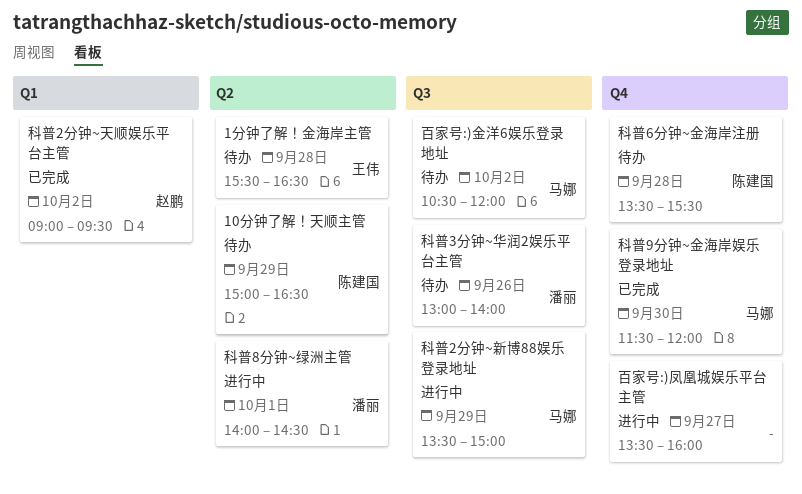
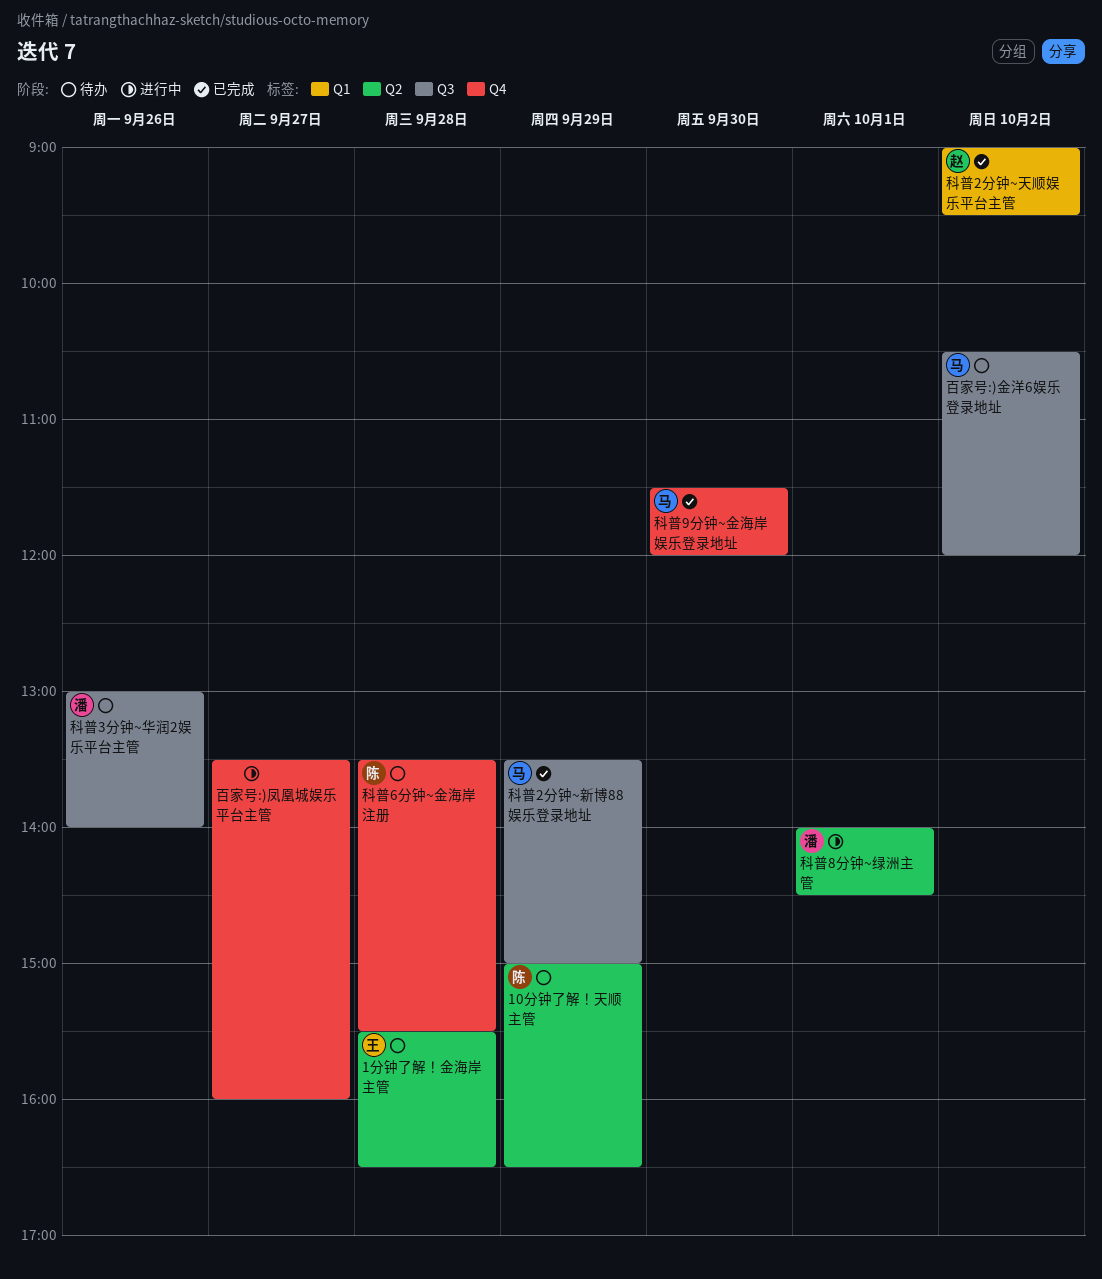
科普2分钟~新博88娱乐登录地址, status: 进行中 -> 已完成

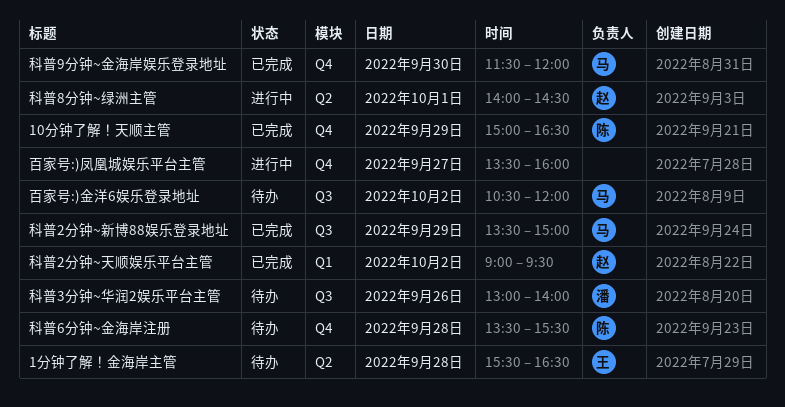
10分钟了解！天顺主管, status: 待办 -> 已完成
10分钟了解！天顺主管, label: Q2 -> Q4
科普8分钟~绿洲主管, owner: 潘 -> 赵

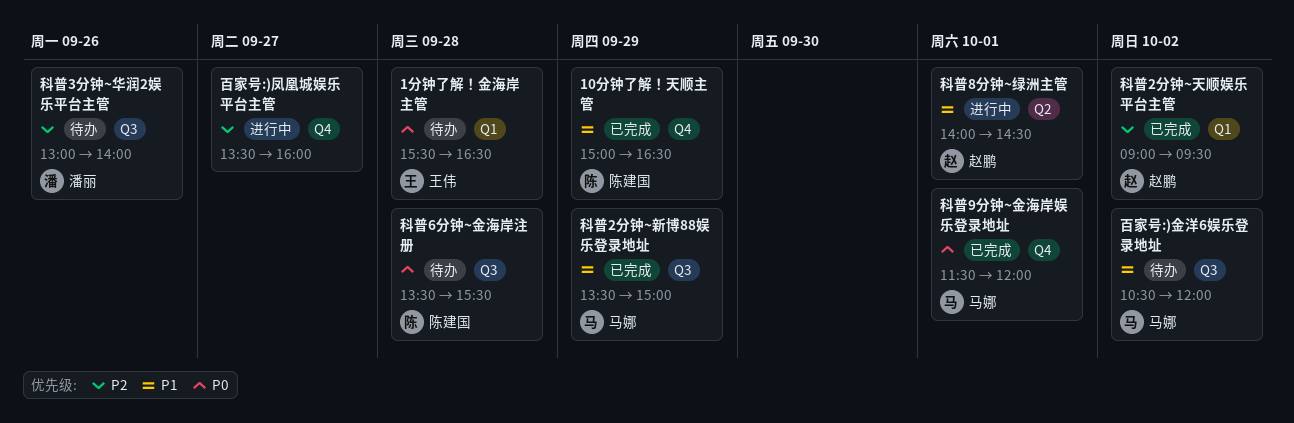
1分钟了解！金海岸主管, label: Q2 -> Q1
科普6分钟~金海岸注册, label: Q4 -> Q3
科普9分钟~金海岸娱乐登录地址, day: Sep 30 -> Oct 1

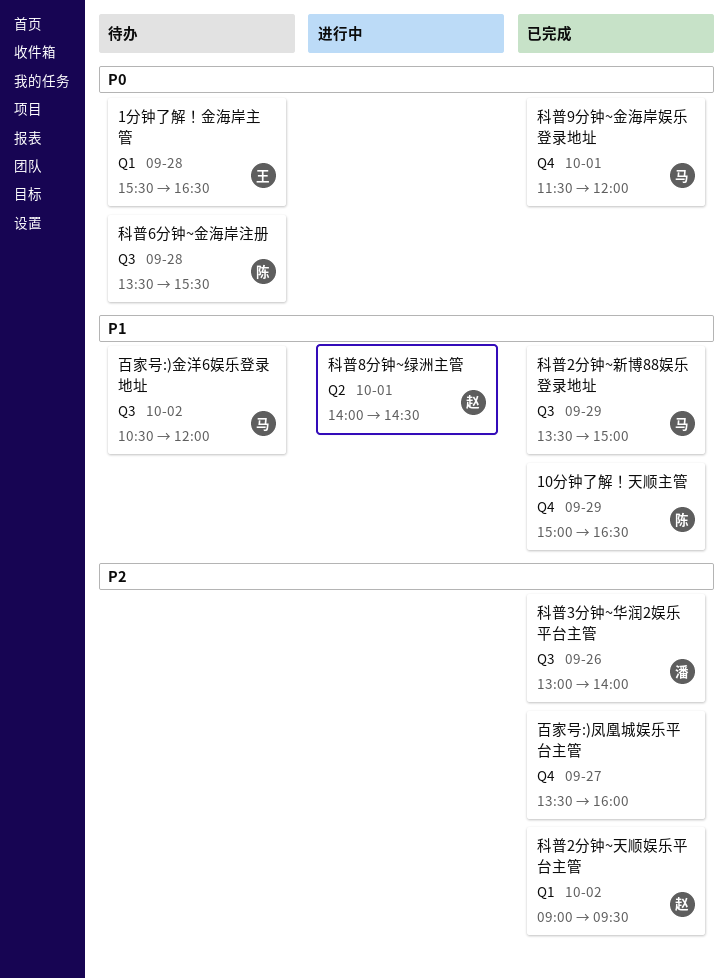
百家号:)凤凰城娱乐平台主管, status: 进行中 -> 已完成
科普3分钟~华润2娱乐平台主管, status: 待办 -> 已完成

